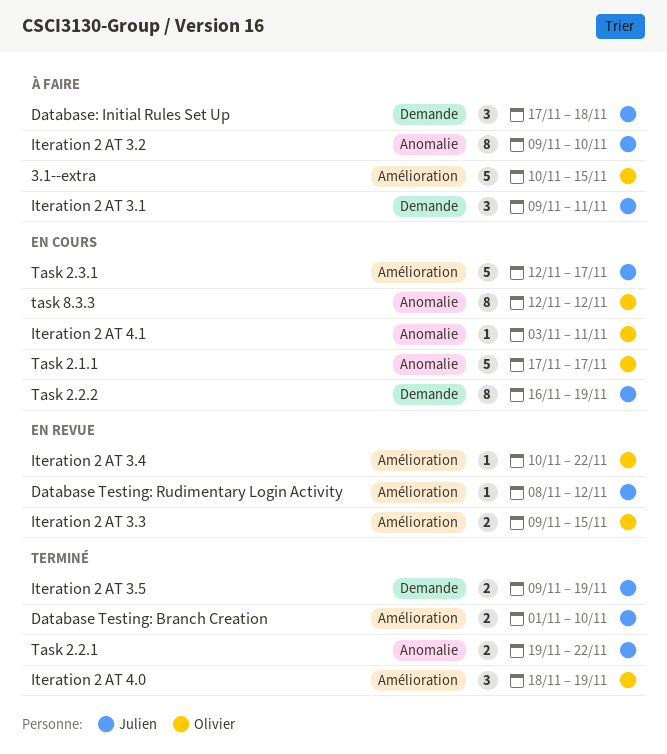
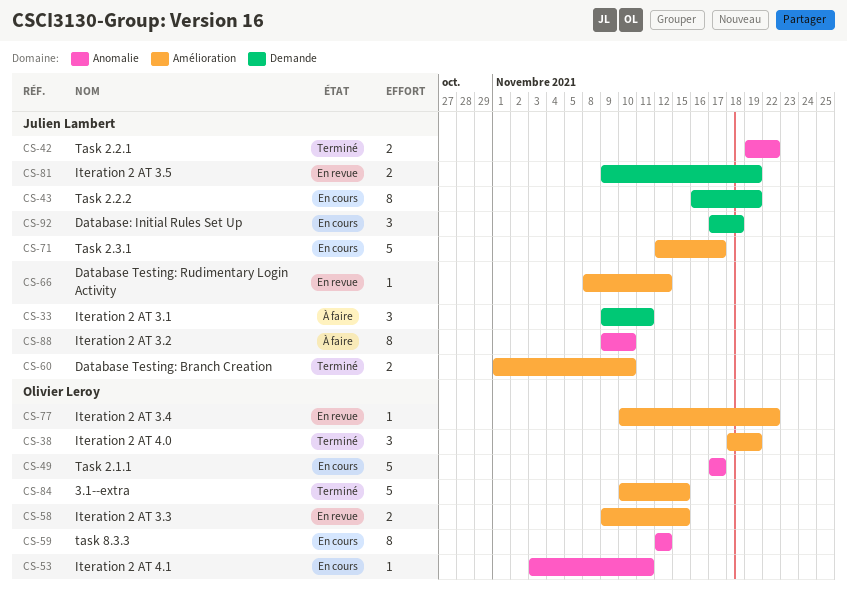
3.1--extra, status: À faire -> Terminé
Database: Initial Rules Set Up, status: À faire -> En cours
Iteration 2 AT 3.5, status: Terminé -> En revue

